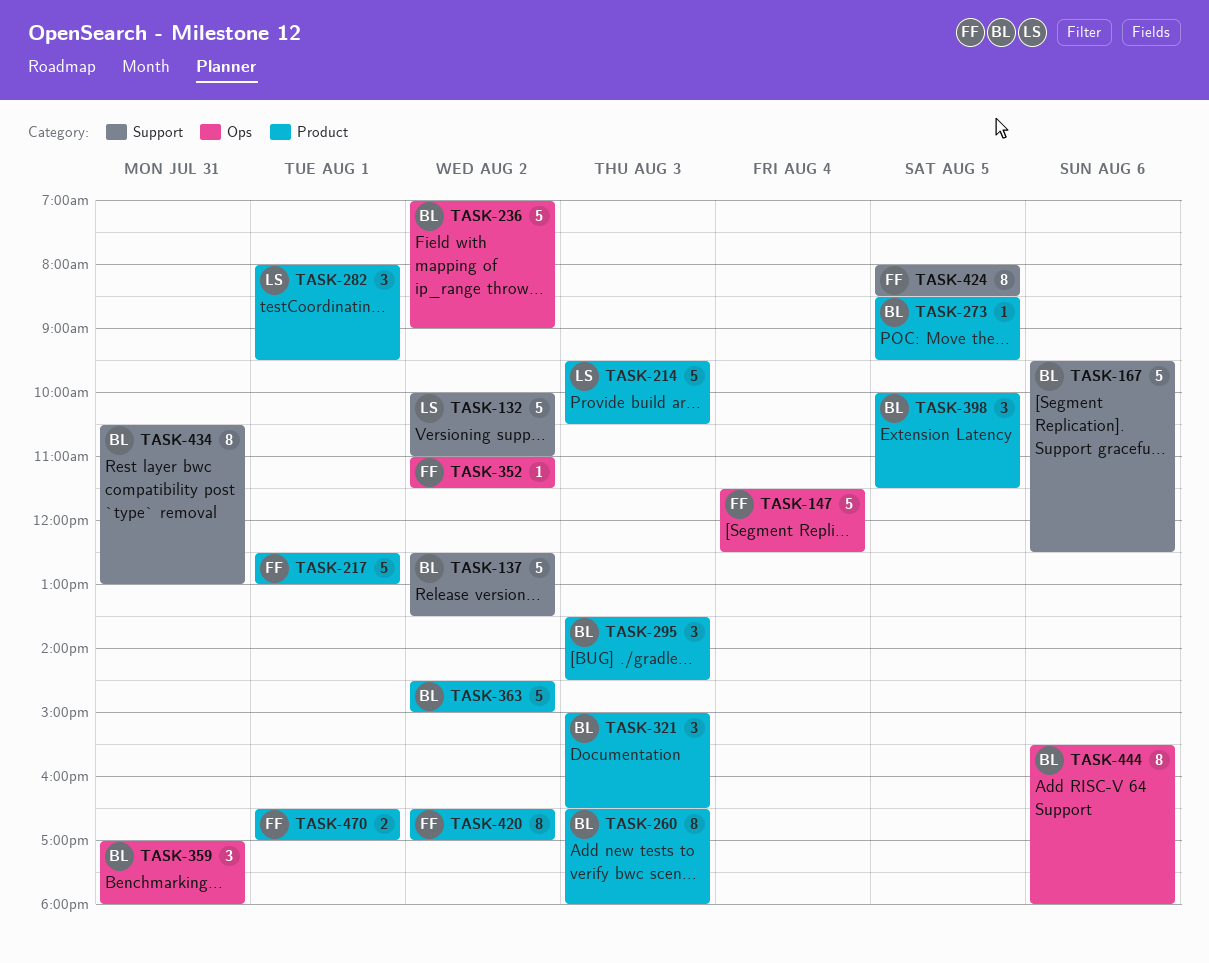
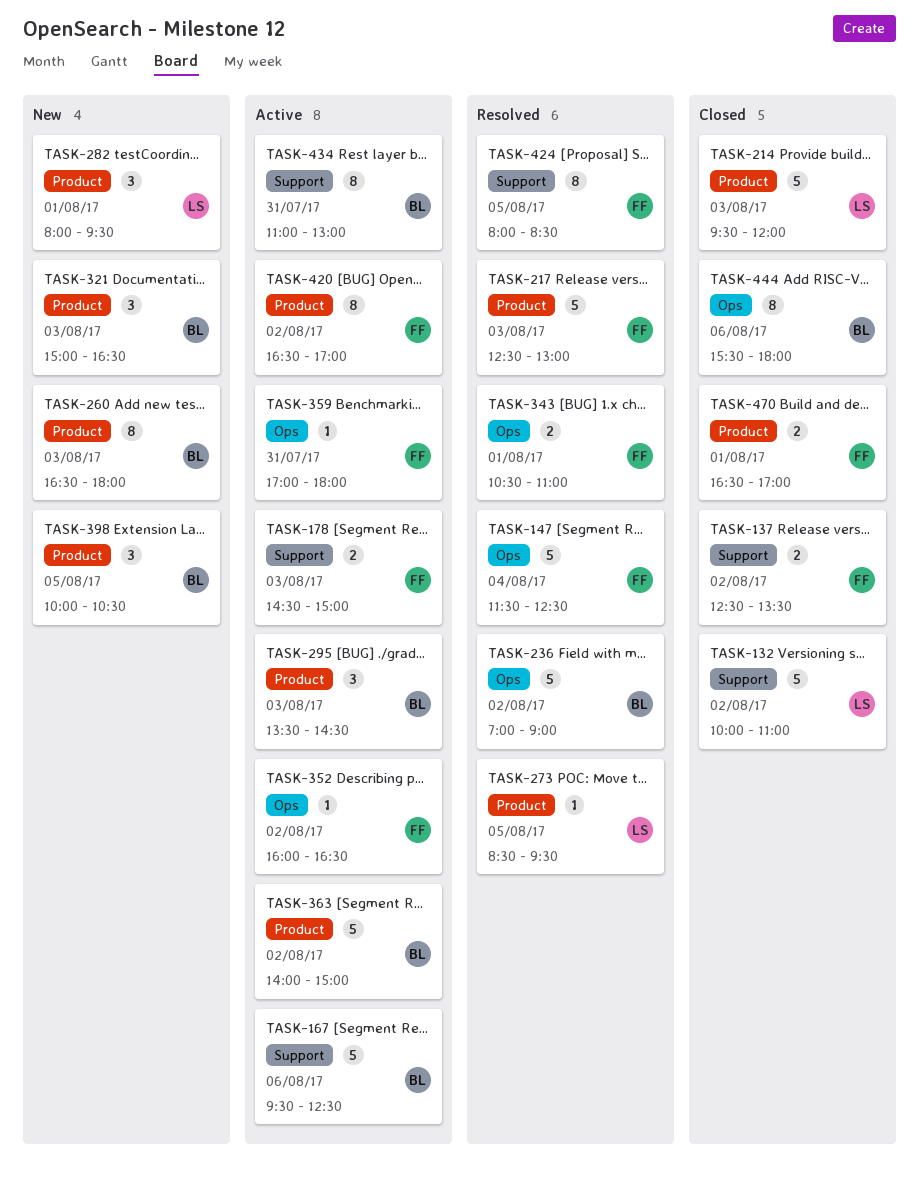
TASK-137, owner: BL -> FF
TASK-137, estimate: 5 -> 2
TASK-178: none -> present
TASK-214, ends: 10:30 -> 12:00
TASK-217, day: Aug 1 -> Aug 3
TASK-273, owner: BL -> LS
TASK-343: none -> present
TASK-352, begins: 11:00 -> 16:00
TASK-352, ends: 11:30 -> 16:30
TASK-359, owner: BL -> FF
TASK-359, estimate: 3 -> 1
TASK-363, begins: 14:30 -> 14:00
TASK-398, ends: 11:30 -> 10:30
TASK-434, begins: 10:30 -> 11:00

